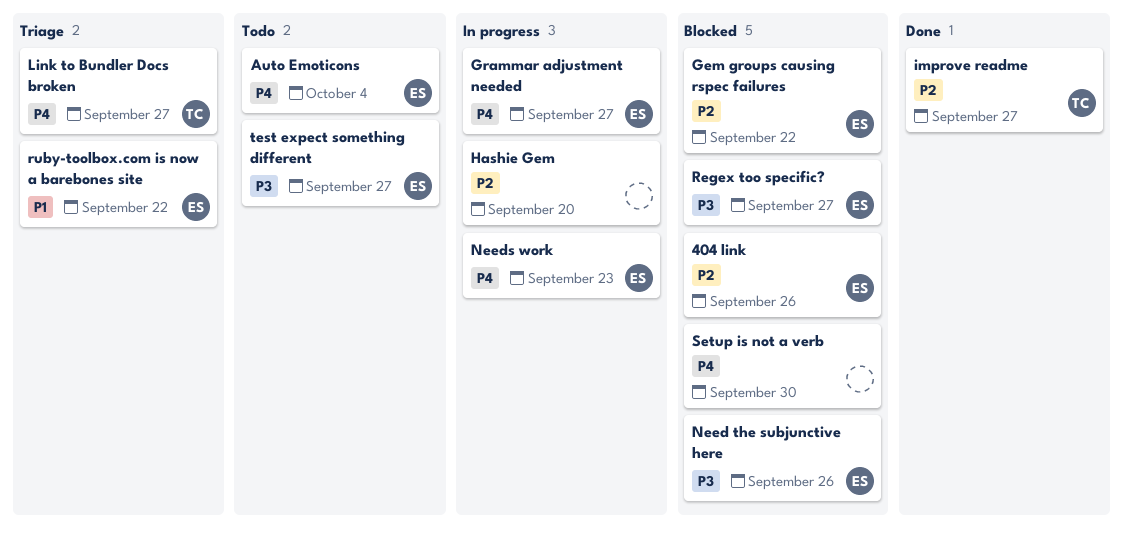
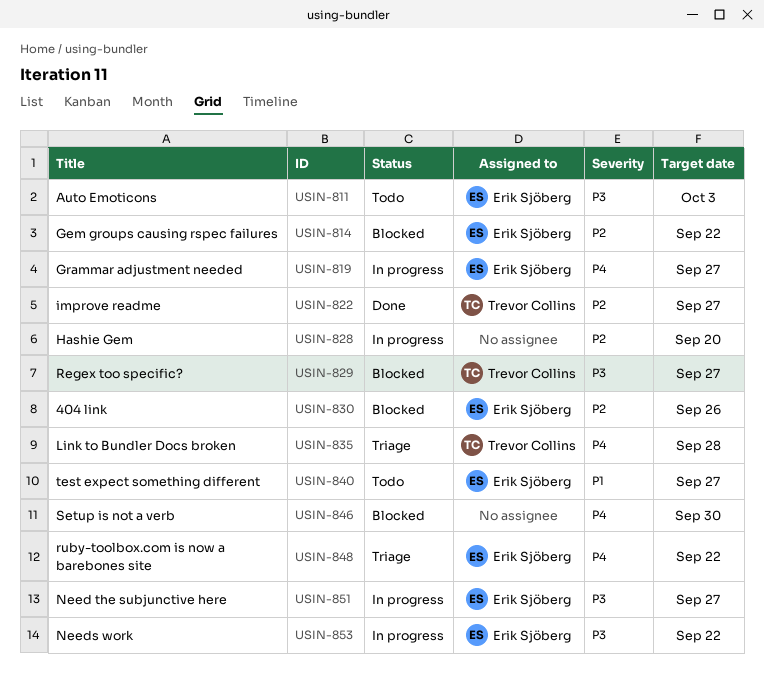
Auto Emoticons, priority: P4 -> P3
Auto Emoticons, due: Oct 4 -> Oct 3
Link to Bundler Docs broken, due: Sep 27 -> Sep 28
Need the subjunctive here, status: Blocked -> In progress
Need the subjunctive here, due: Sep 26 -> Sep 27
Needs work, priority: P4 -> P3
Needs work, due: Sep 23 -> Sep 22
Regex too specific?, owner: Erik Sjöberg -> Trevor Collins
ruby-toolbox.com is now a barebones site, priority: P1 -> P4
test expect something different, priority: P3 -> P1

